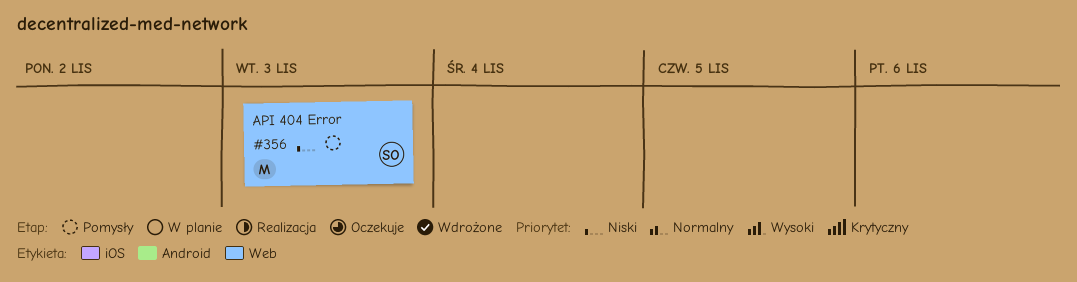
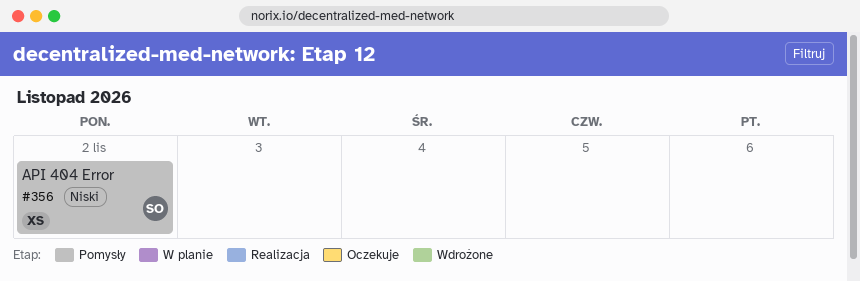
#356, estimate: M -> XS
#356, due: Nov 3 -> Nov 2

